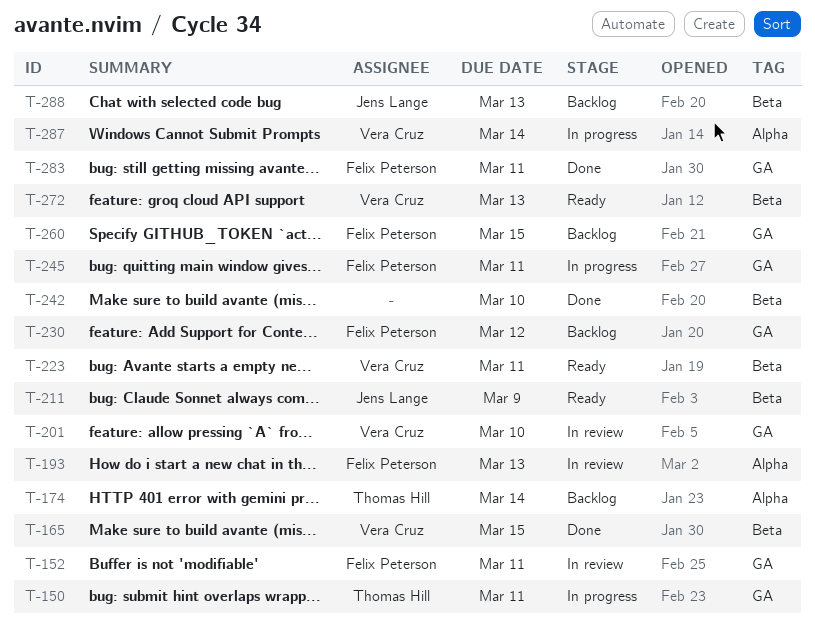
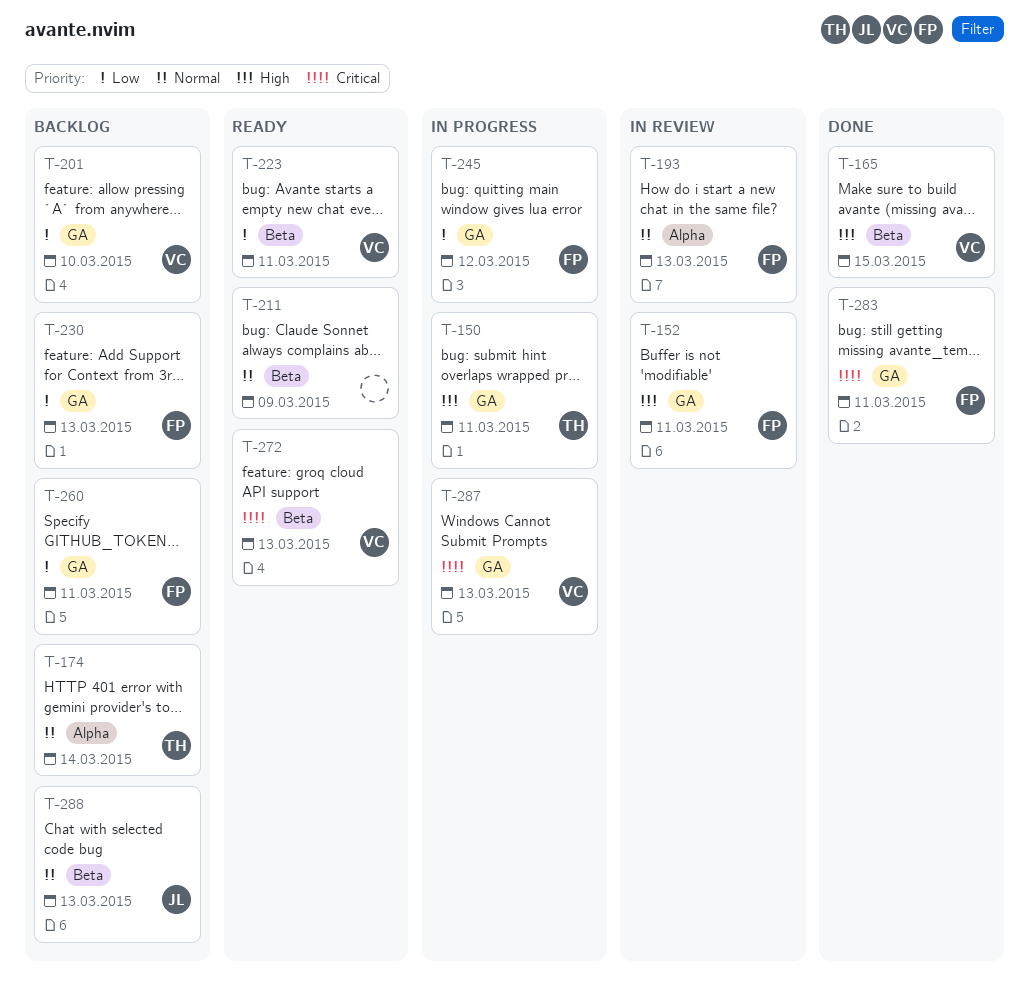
T-201, status: In review -> Backlog
T-211, owner: Jens Lange -> none
T-230, due: Mar 12 -> Mar 13
T-242: present -> none
T-245, due: Mar 11 -> Mar 12
T-260, due: Mar 15 -> Mar 11
T-287, label: Alpha -> GA
T-287, due: Mar 14 -> Mar 13

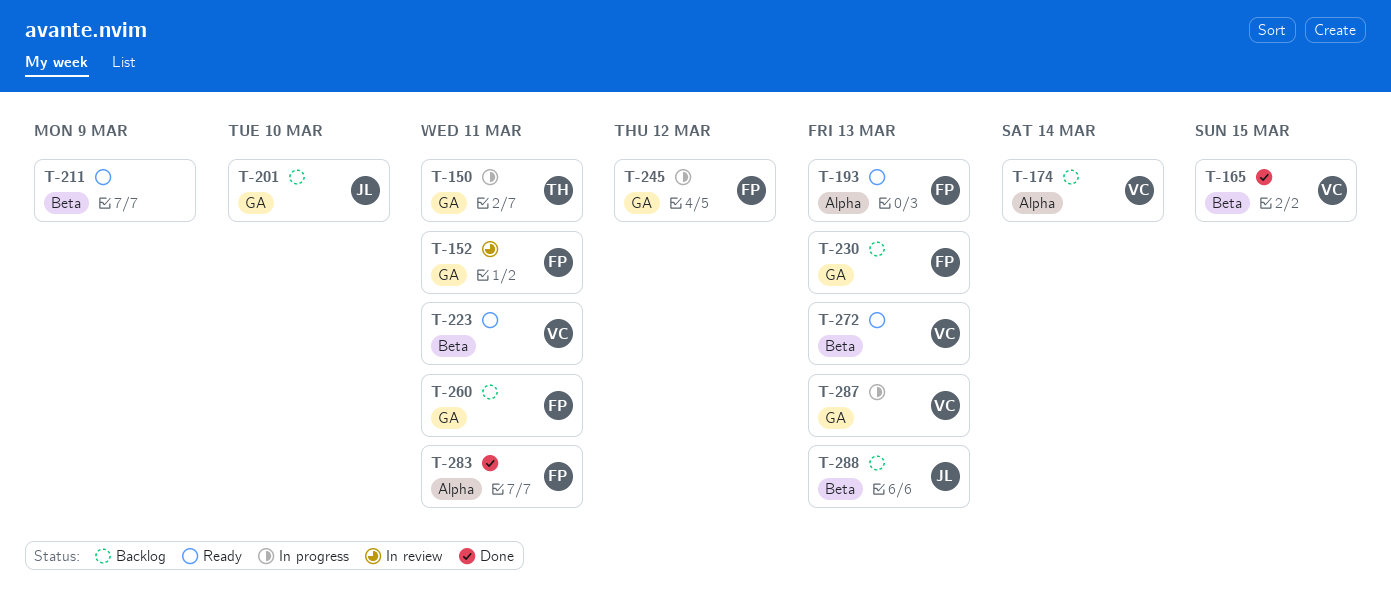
T-174, owner: TH -> VC
T-193, status: In review -> Ready
T-201, owner: VC -> JL
T-283, label: GA -> Alpha

